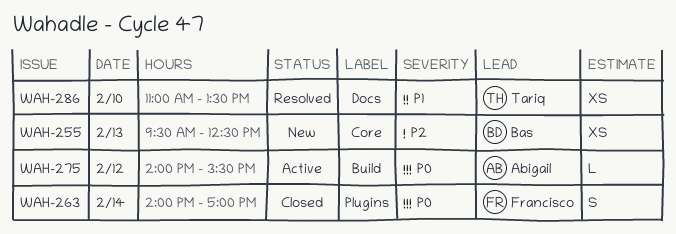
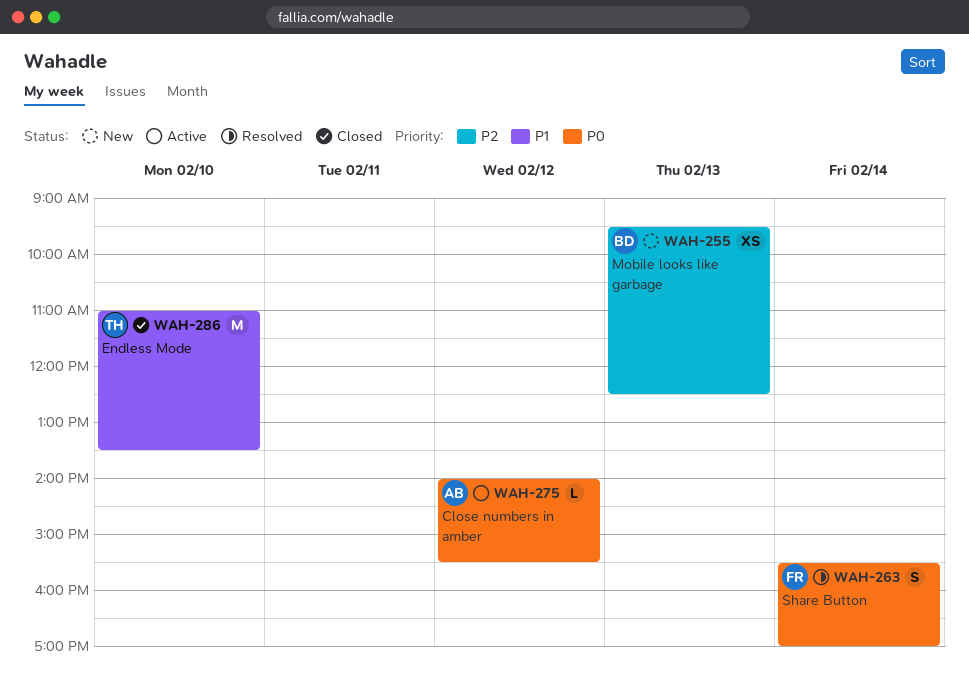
WAH-263, status: Closed -> Resolved
WAH-263, begins: 14:00 -> 15:30
WAH-286, status: Resolved -> Closed
WAH-286, estimate: XS -> M

